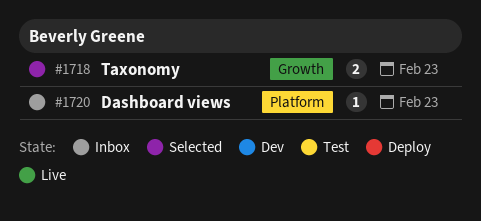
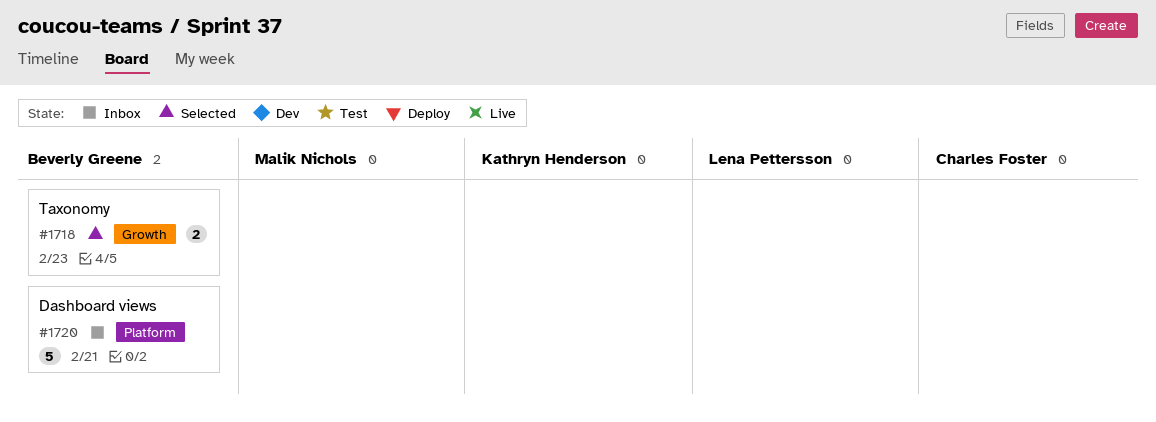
#1720, estimate: 1 -> 5
#1720, due: Feb 23 -> Feb 21

